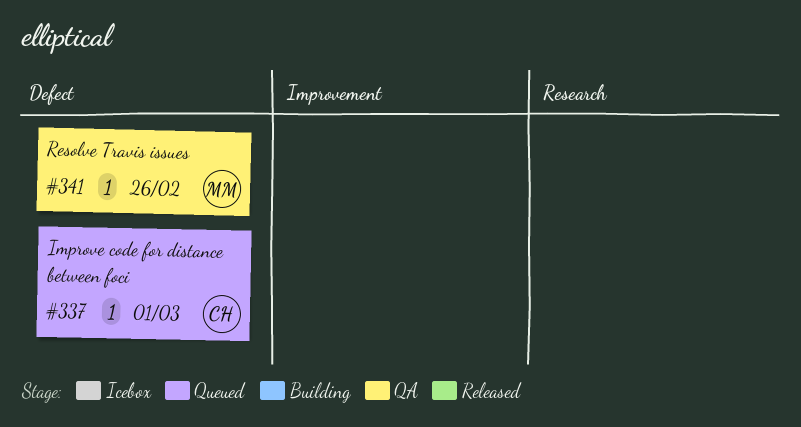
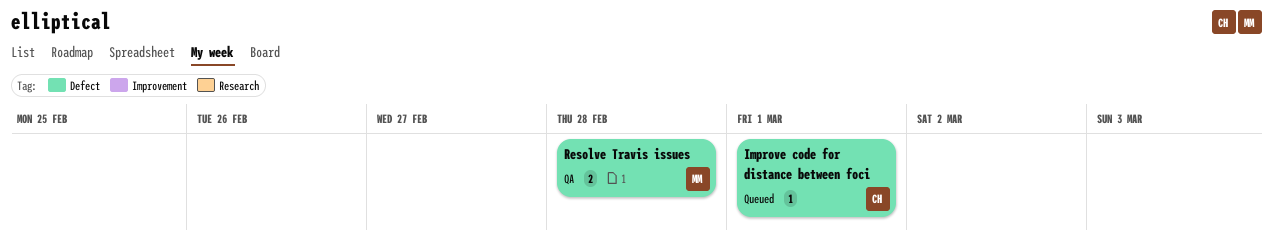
Resolve Travis issues, estimate: 1 -> 2
Resolve Travis issues, due: Feb 26 -> Feb 28

